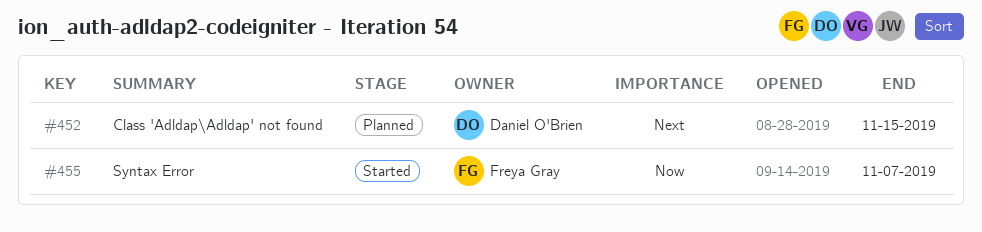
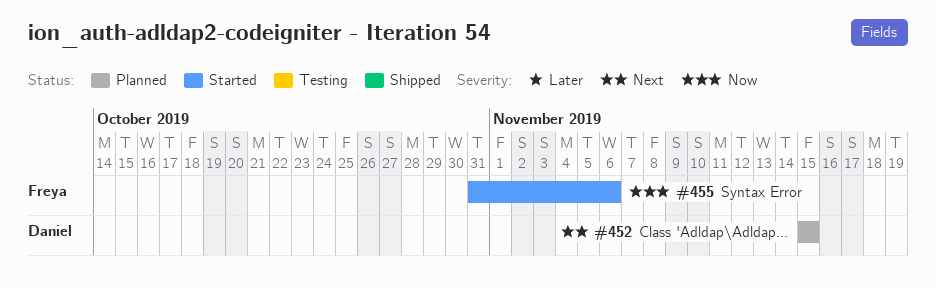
#455, due: Nov 7 -> Nov 6

